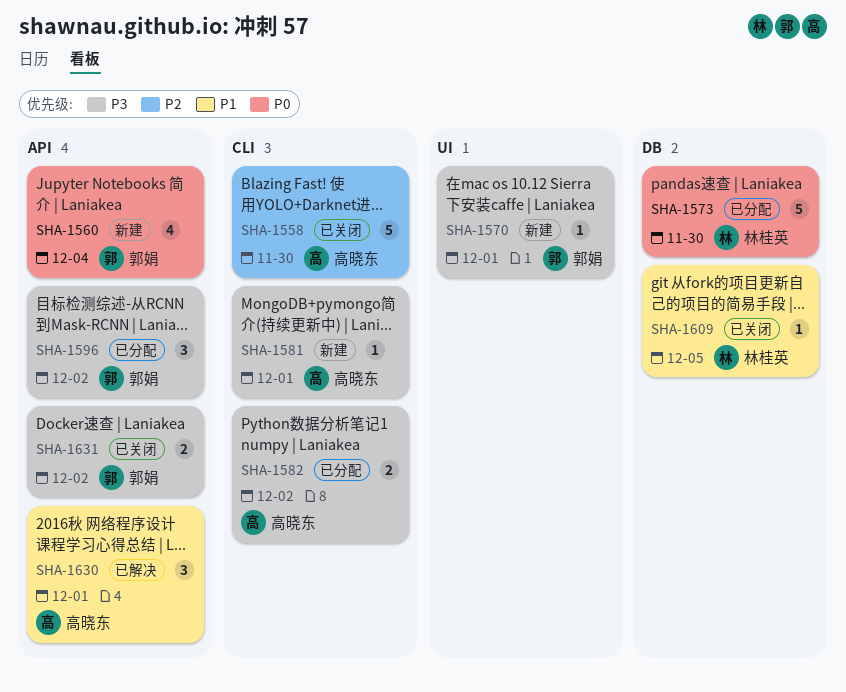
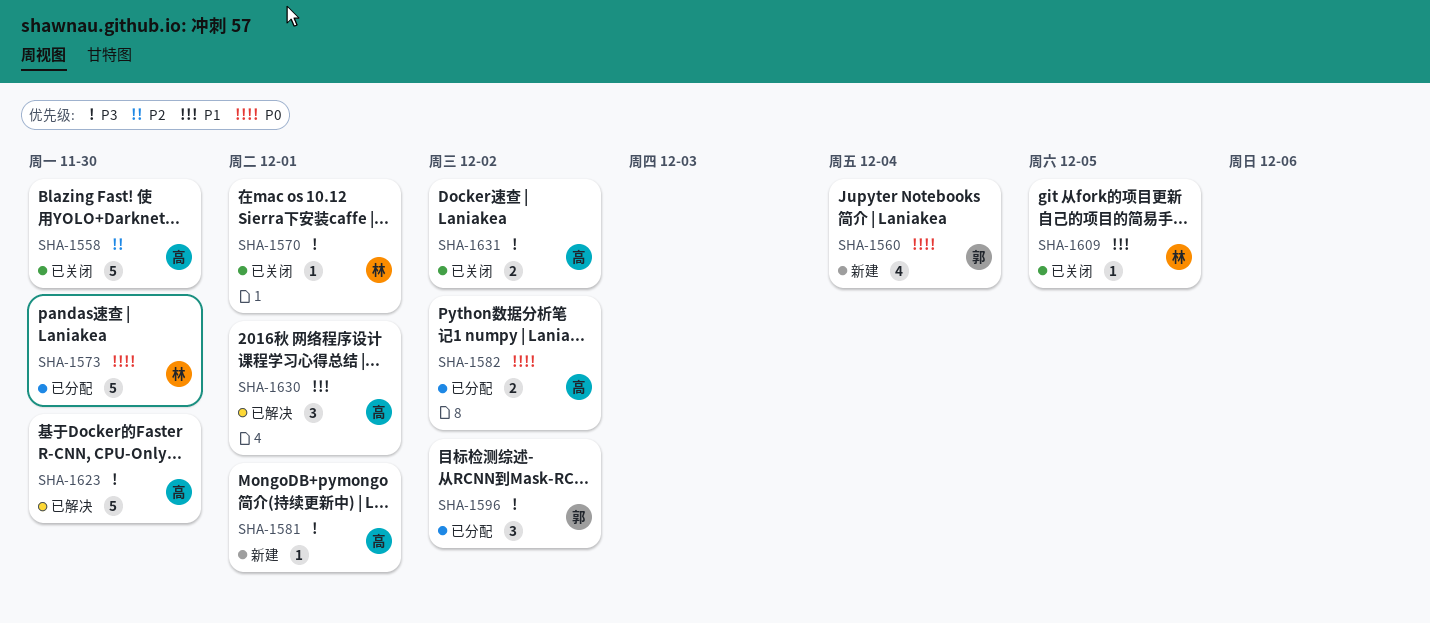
SHA-1570, status: 新建 -> 已关闭
SHA-1570, owner: 郭娟 -> 林桂英
SHA-1582, priority: P3 -> P0
SHA-1623: none -> present
SHA-1631, owner: 郭娟 -> 高晓东

